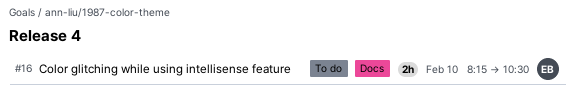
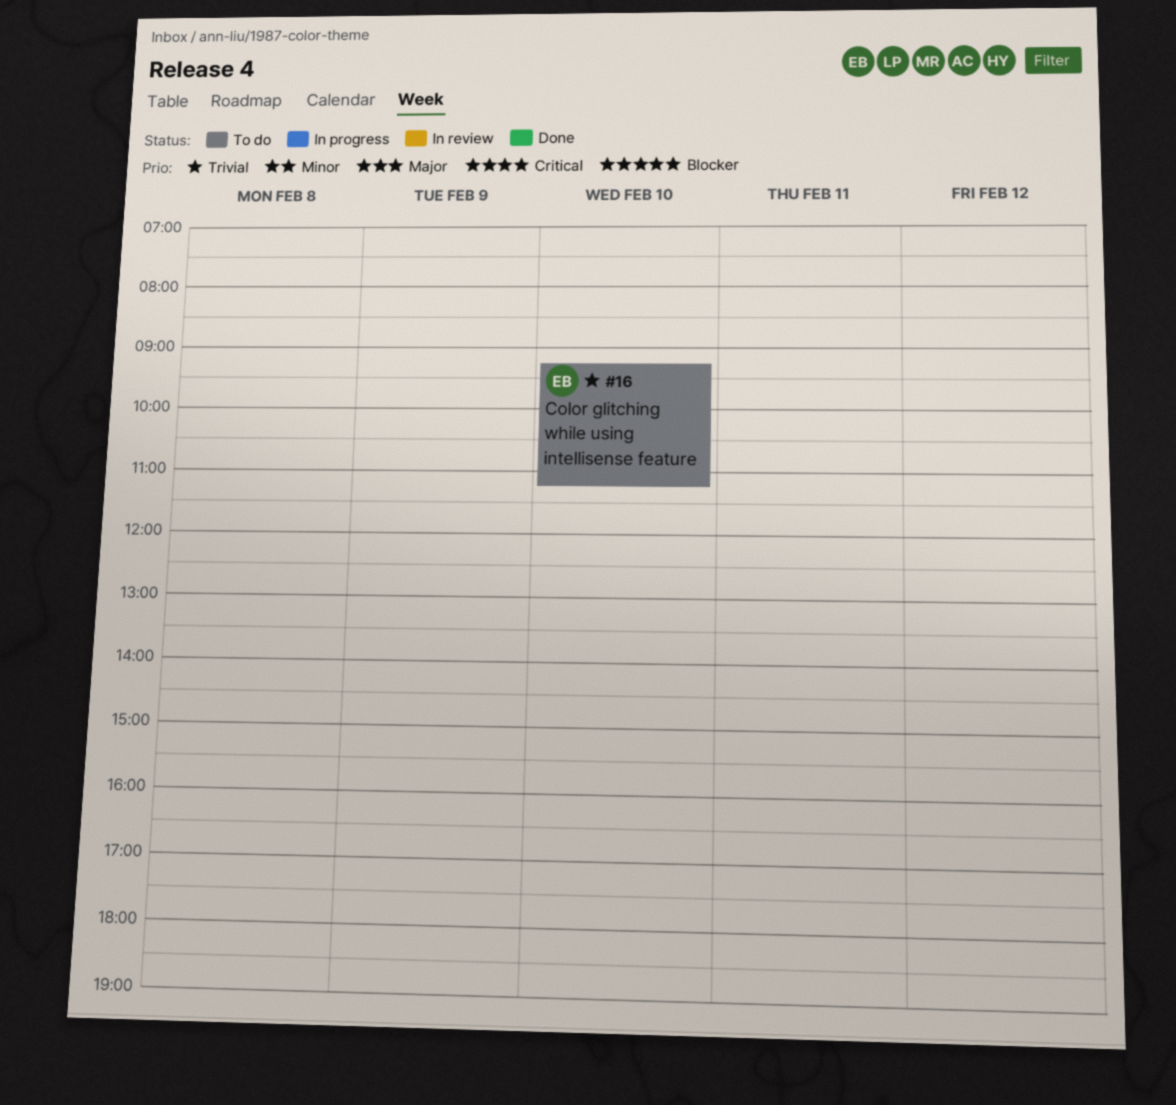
#16, begins: 08:15 -> 09:15
#16, ends: 10:30 -> 11:15

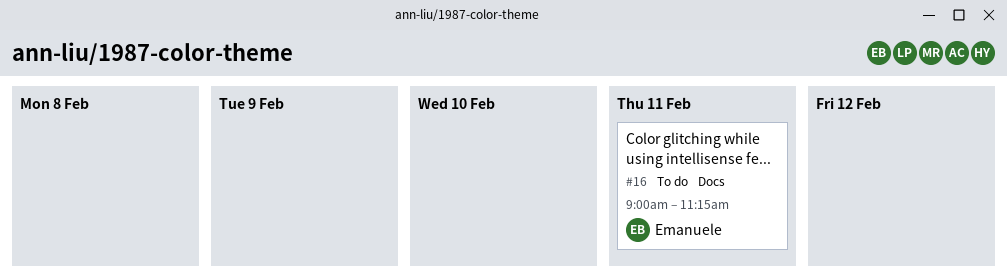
#16, day: Feb 10 -> Feb 11
#16, begins: 09:15 -> 09:00

